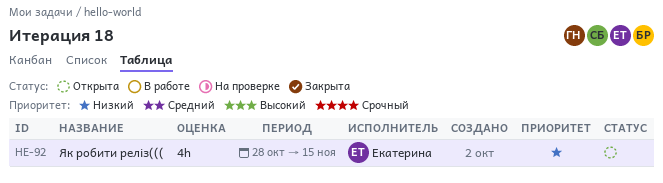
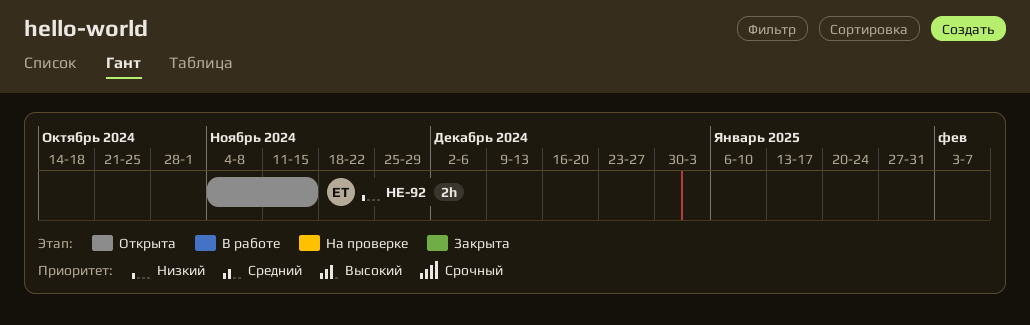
HE-92, estimate: 4h -> 2h
HE-92, start: Oct 28 -> Nov 4

